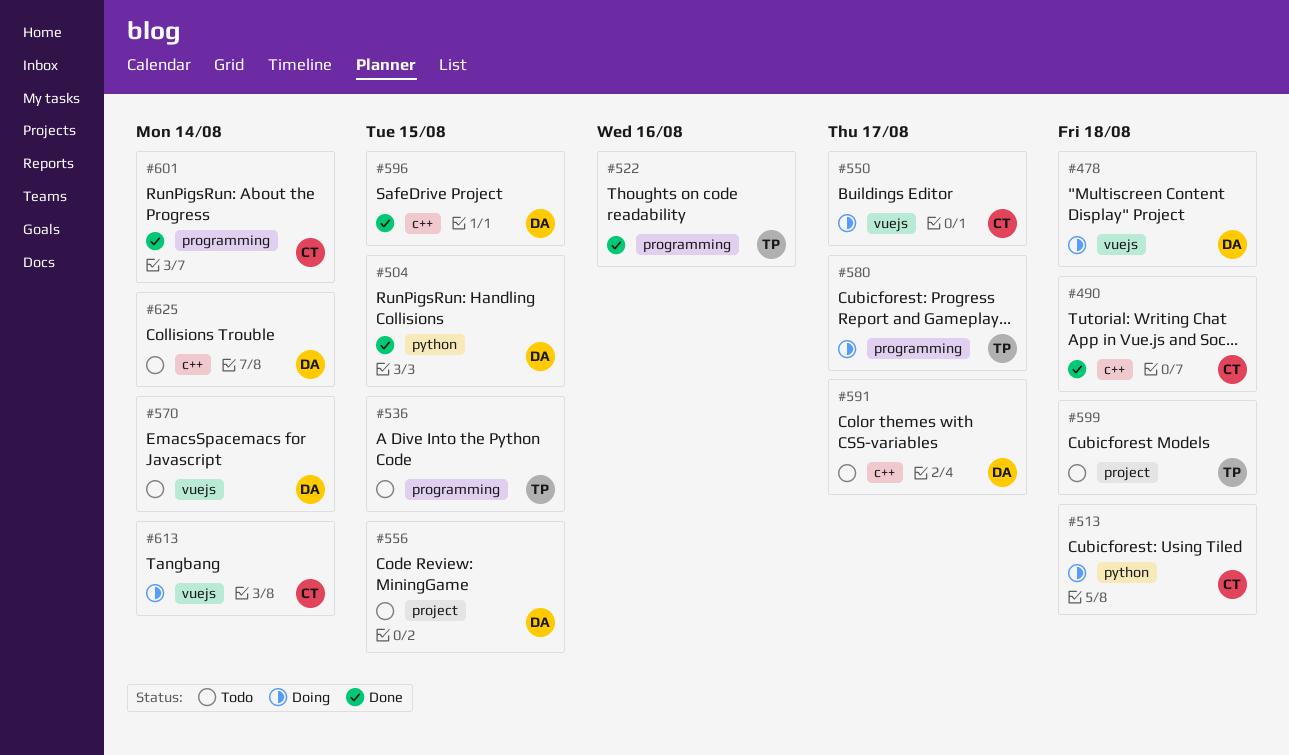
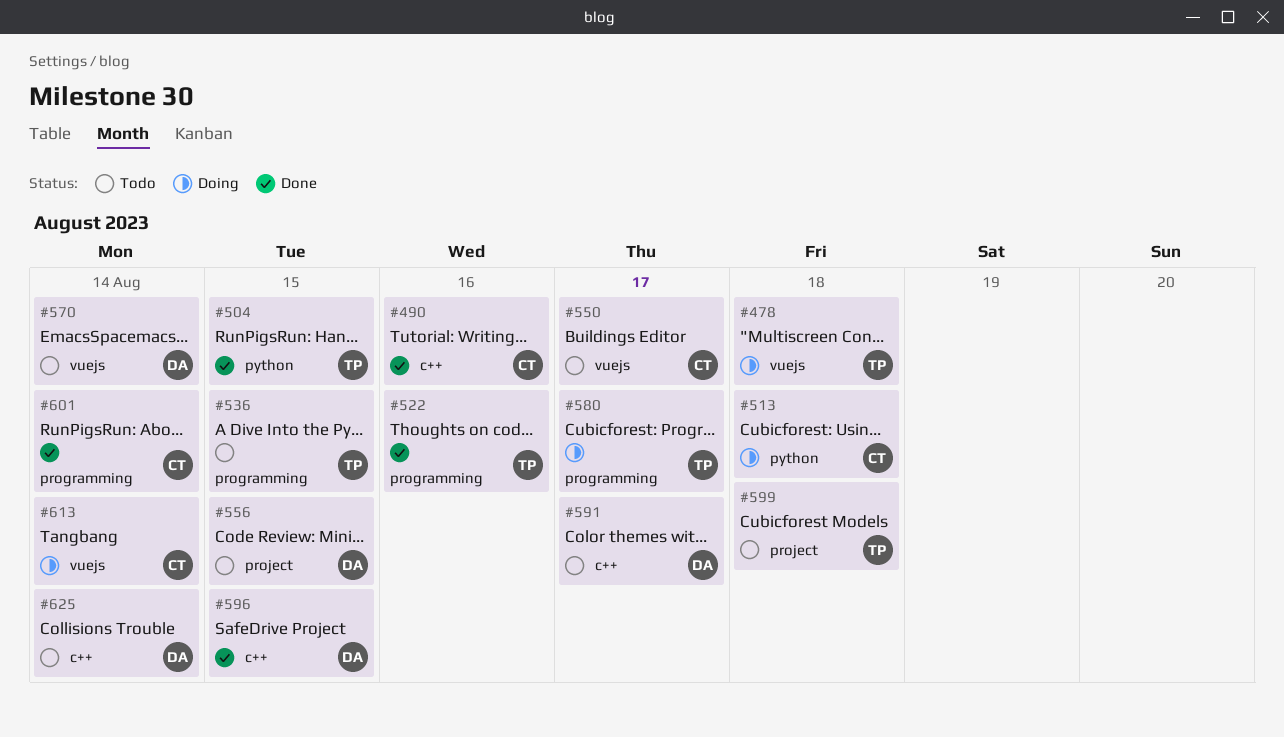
#478, owner: DA -> TP
#490, due: Aug 18 -> Aug 16
#504, owner: DA -> TP
#550, status: Doing -> Todo

